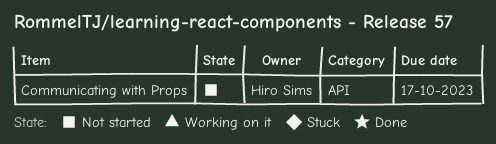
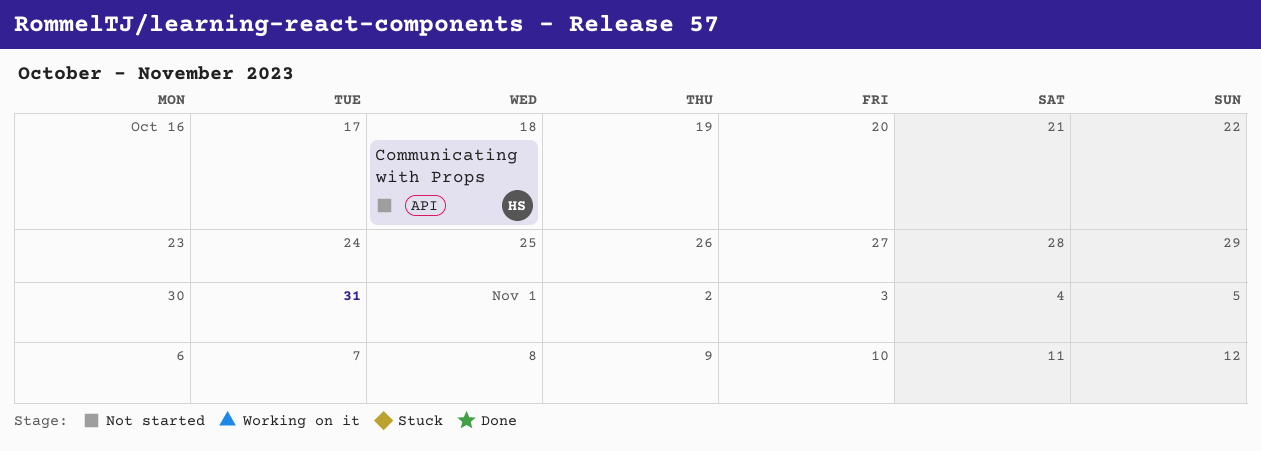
Communicating with Props, due: Oct 17 -> Oct 18

